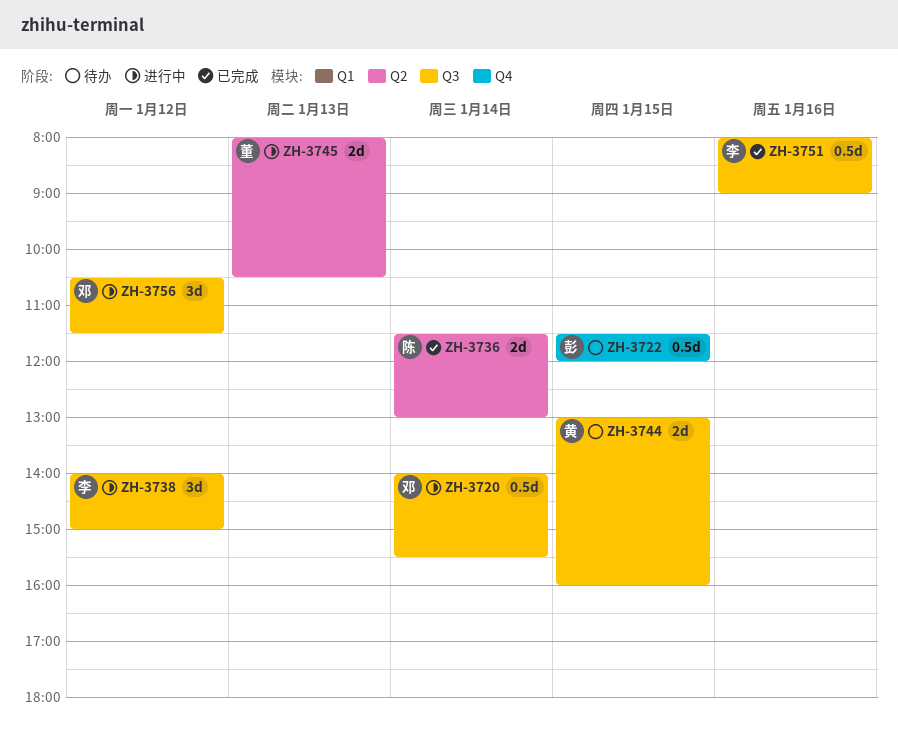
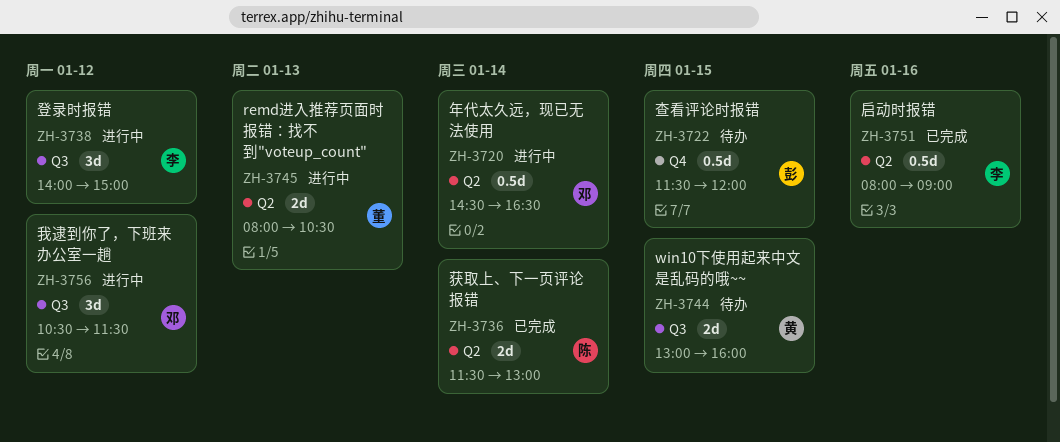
ZH-3720, label: Q3 -> Q2
ZH-3720, begins: 14:00 -> 14:30
ZH-3720, ends: 15:30 -> 16:30
ZH-3751, label: Q3 -> Q2

